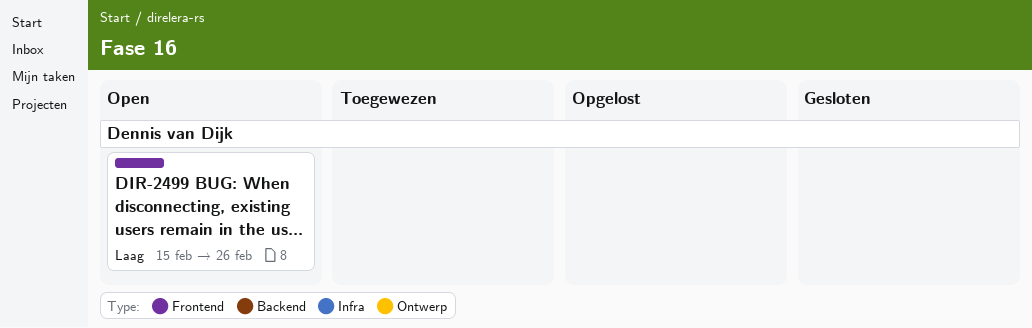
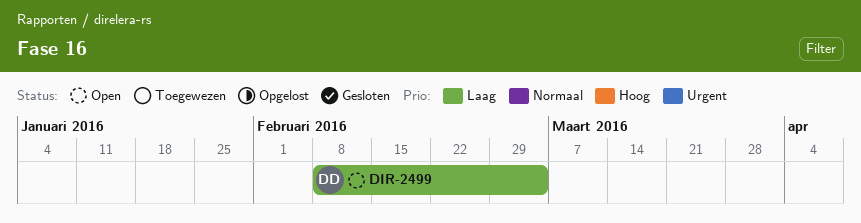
DIR-2499, start: Feb 15 -> Feb 8
DIR-2499, due: Feb 26 -> Mar 4

